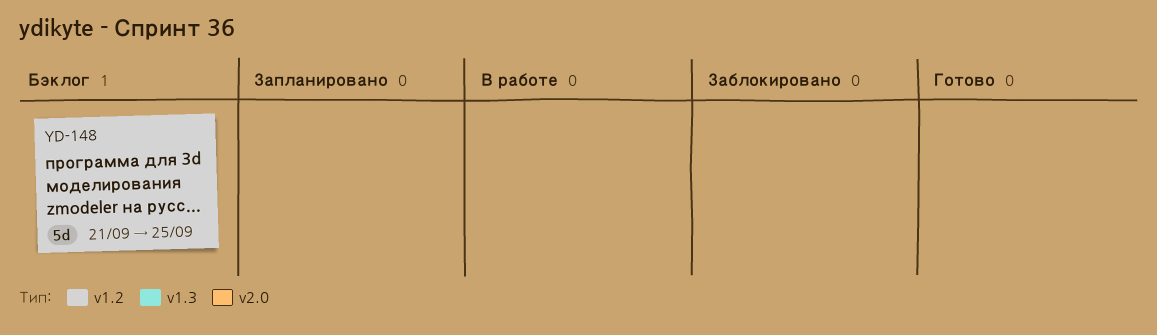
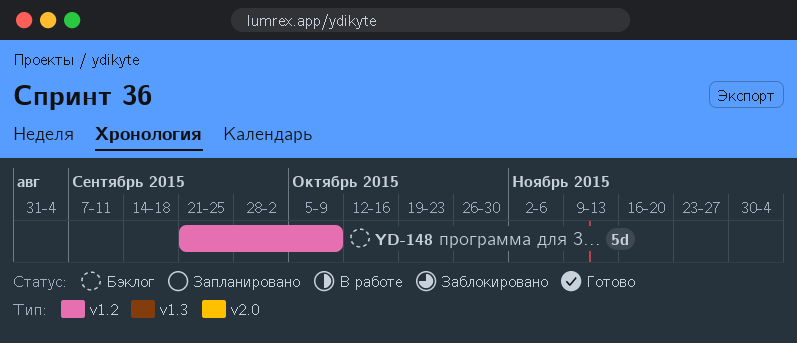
YD-148, due: Sep 25 -> Oct 9

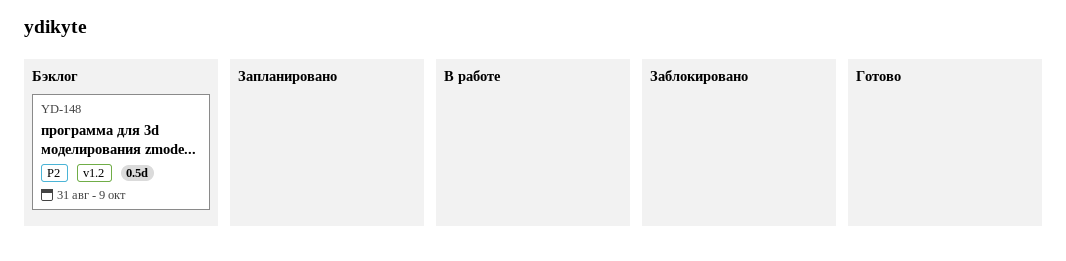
YD-148, estimate: 5d -> 0.5d
YD-148, start: Sep 21 -> Aug 31

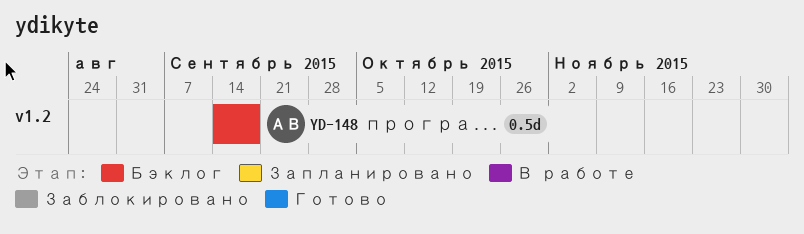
YD-148, start: Aug 31 -> Sep 14
YD-148, due: Oct 9 -> Sep 18

